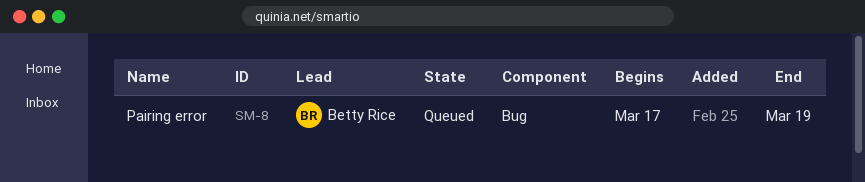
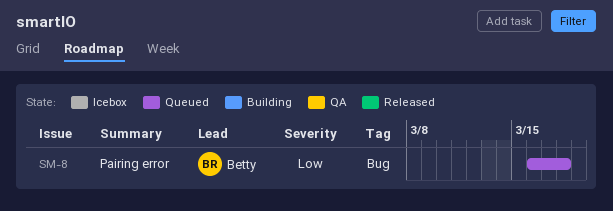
SM-8, start: Mar 17 -> Mar 16
SM-8, due: Mar 19 -> Mar 18

